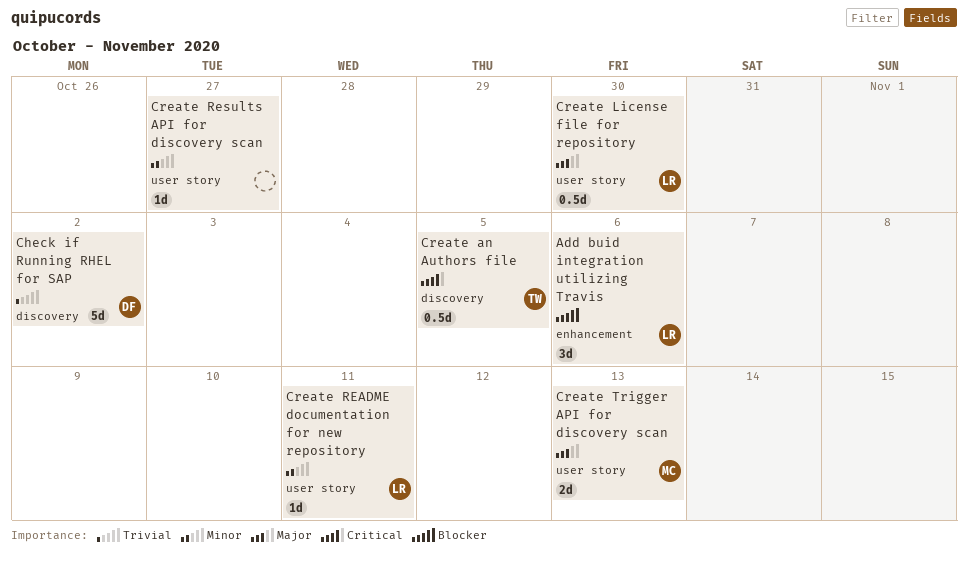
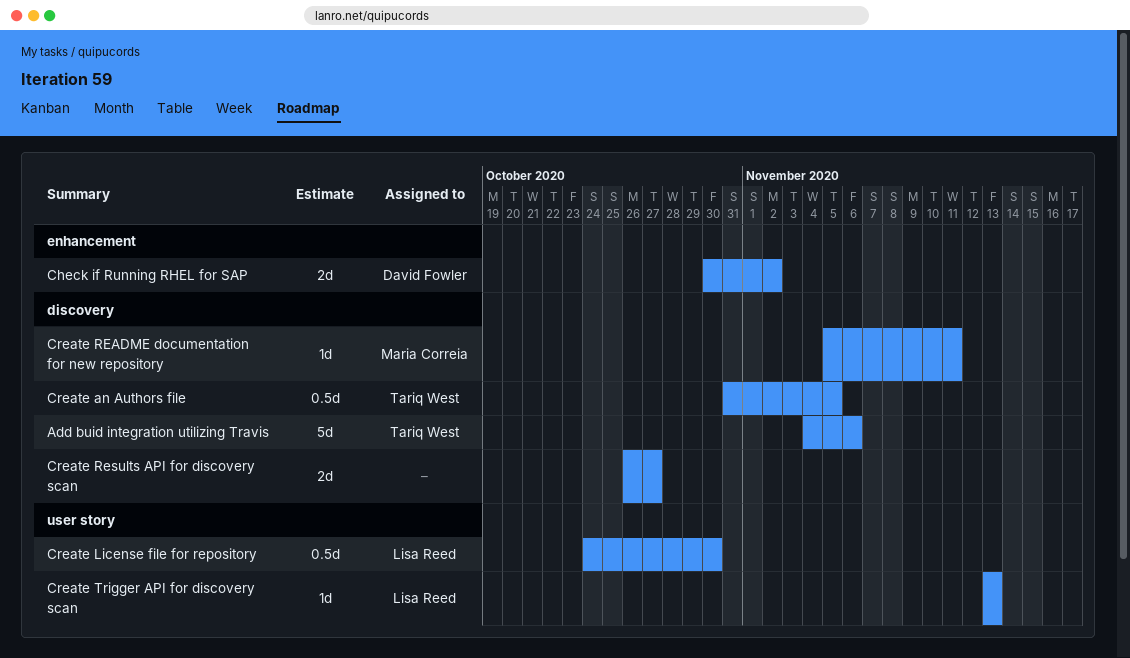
Add buid integration utilizing Travis, owner: Lisa Reed -> Tariq West
Add buid integration utilizing Travis, label: enhancement -> discovery
Add buid integration utilizing Travis, estimate: 3d -> 5d
Check if Running RHEL for SAP, label: discovery -> enhancement
Check if Running RHEL for SAP, estimate: 5d -> 2d
Create README documentation for new repository, owner: Lisa Reed -> Maria Correia
Create README documentation for new repository, label: user story -> discovery
Create Results API for discovery scan, label: user story -> discovery
Create Results API for discovery scan, estimate: 1d -> 2d
Create Trigger API for discovery scan, owner: Maria Correia -> Lisa Reed
Create Trigger API for discovery scan, estimate: 2d -> 1d

